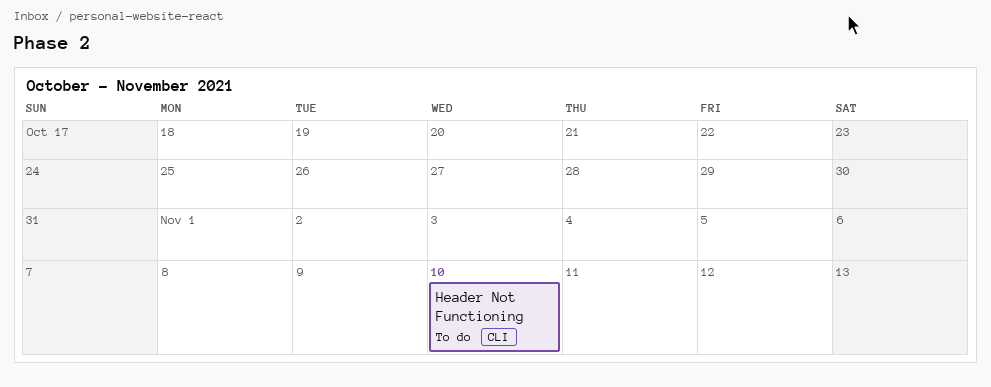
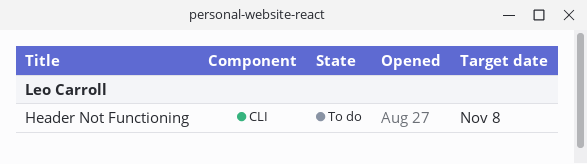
Header Not Functioning, due: Nov 10 -> Nov 8

